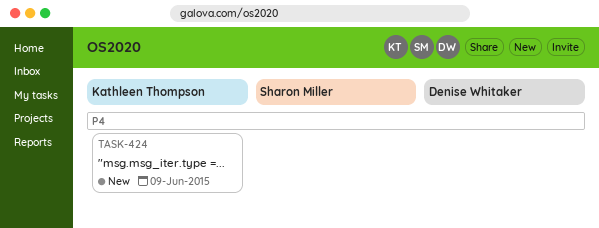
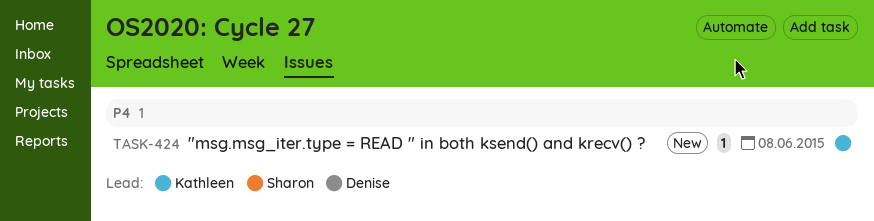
TASK-424, due: Jun 9 -> Jun 8

